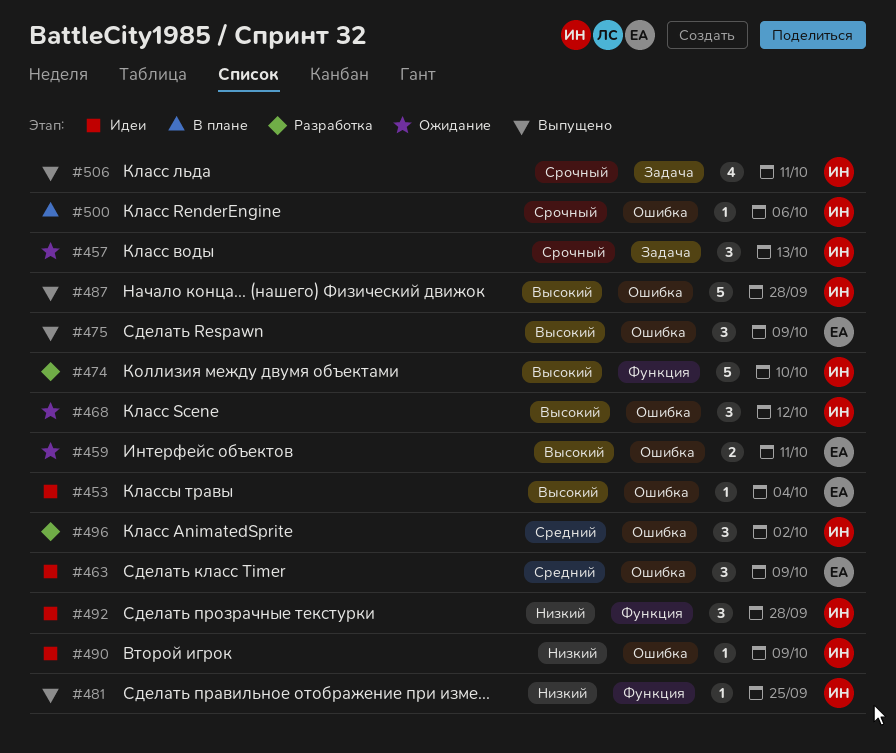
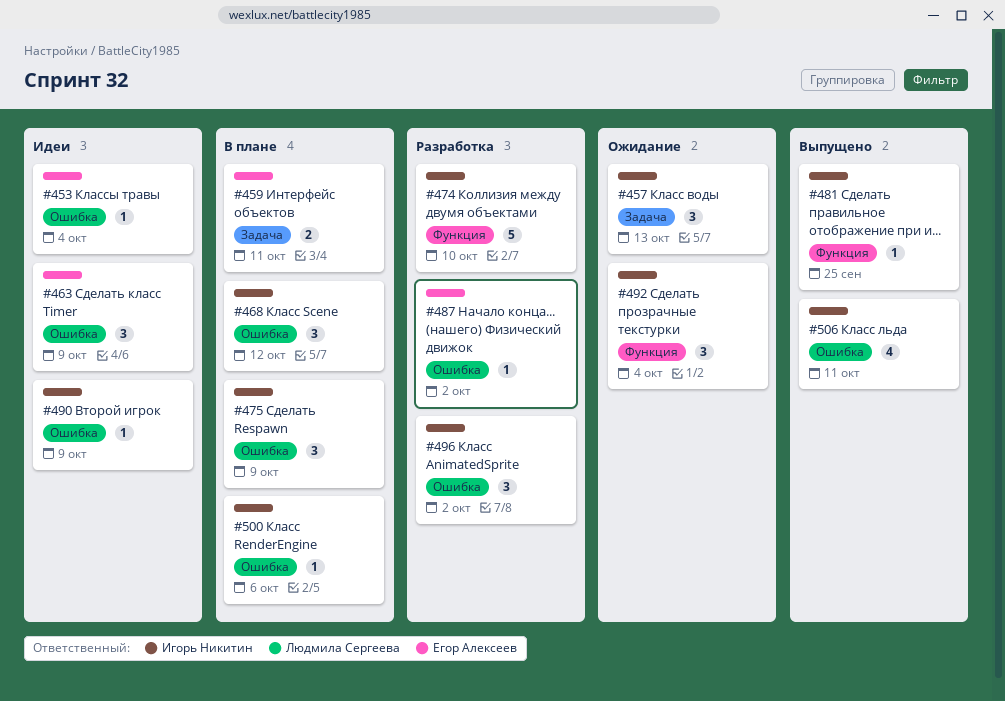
#459, status: Ожидание -> В плане
#459, label: Ошибка -> Задача
#468, status: Ожидание -> В плане
#475, status: Выпущено -> В плане
#475, owner: Егор Алексеев -> Игорь Никитин
#487, status: Выпущено -> Разработка
#487, owner: Игорь Никитин -> Егор Алексеев
#487, estimate: 5 -> 1
#487, due: Sep 28 -> Oct 2
#492, status: Идеи -> Ожидание
#492, due: Sep 28 -> Oct 4
#506, label: Задача -> Ошибка

